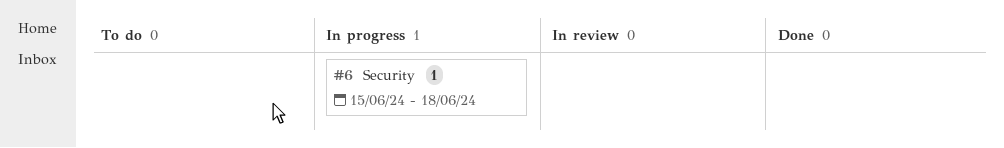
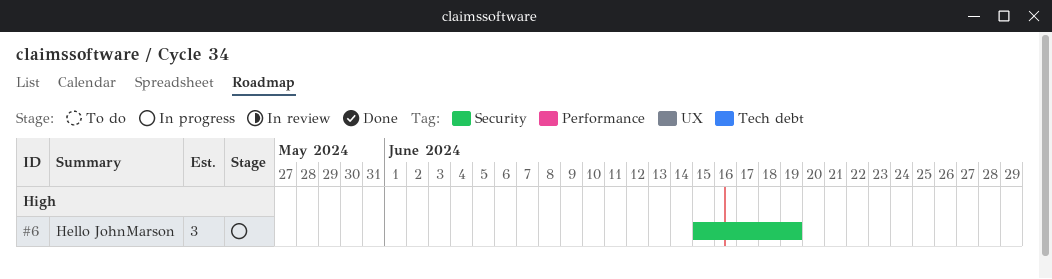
#6, estimate: 1 -> 3
#6, due: Jun 18 -> Jun 19

